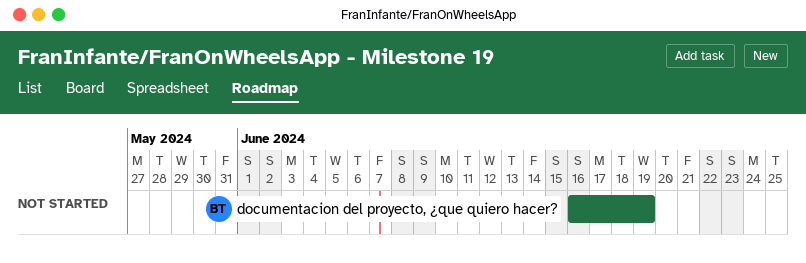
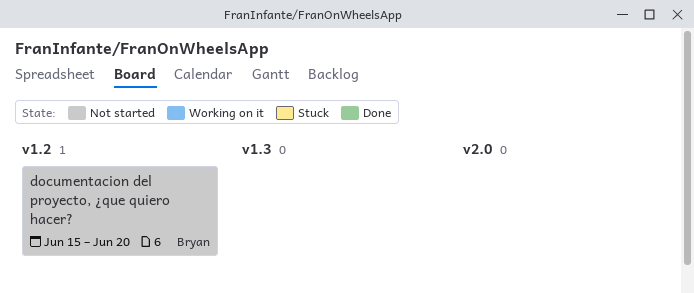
documentacion del proyecto, ¿que quiero hacer?, start: Jun 16 -> Jun 15
documentacion del proyecto, ¿que quiero hacer?, due: Jun 19 -> Jun 20

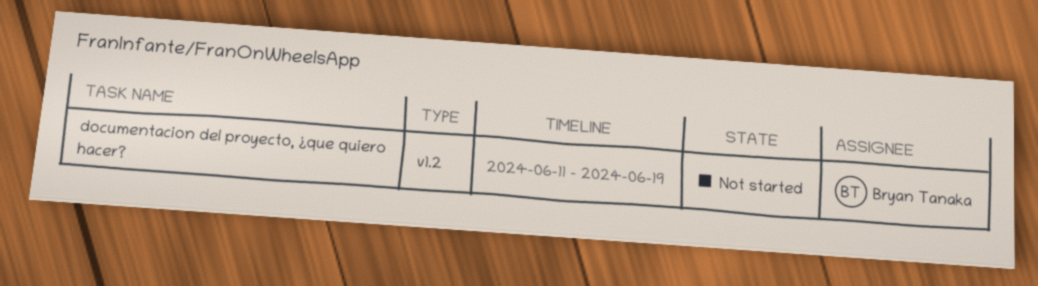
documentacion del proyecto, ¿que quiero hacer?, start: Jun 15 -> Jun 11
documentacion del proyecto, ¿que quiero hacer?, due: Jun 20 -> Jun 19

